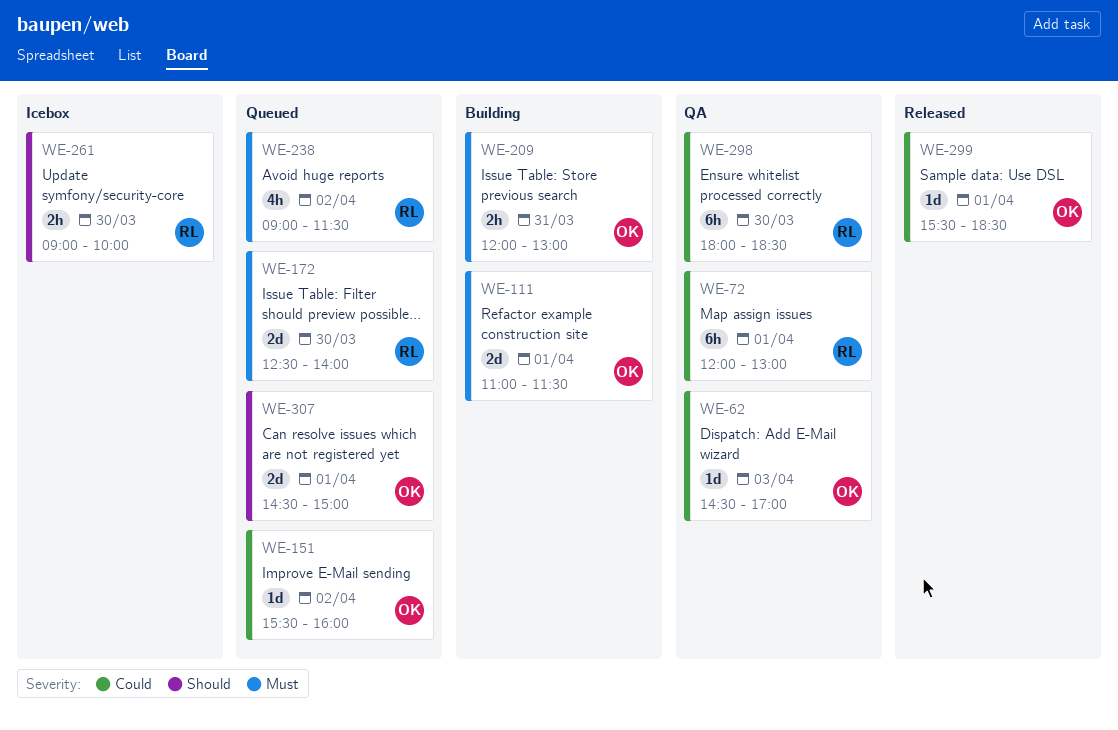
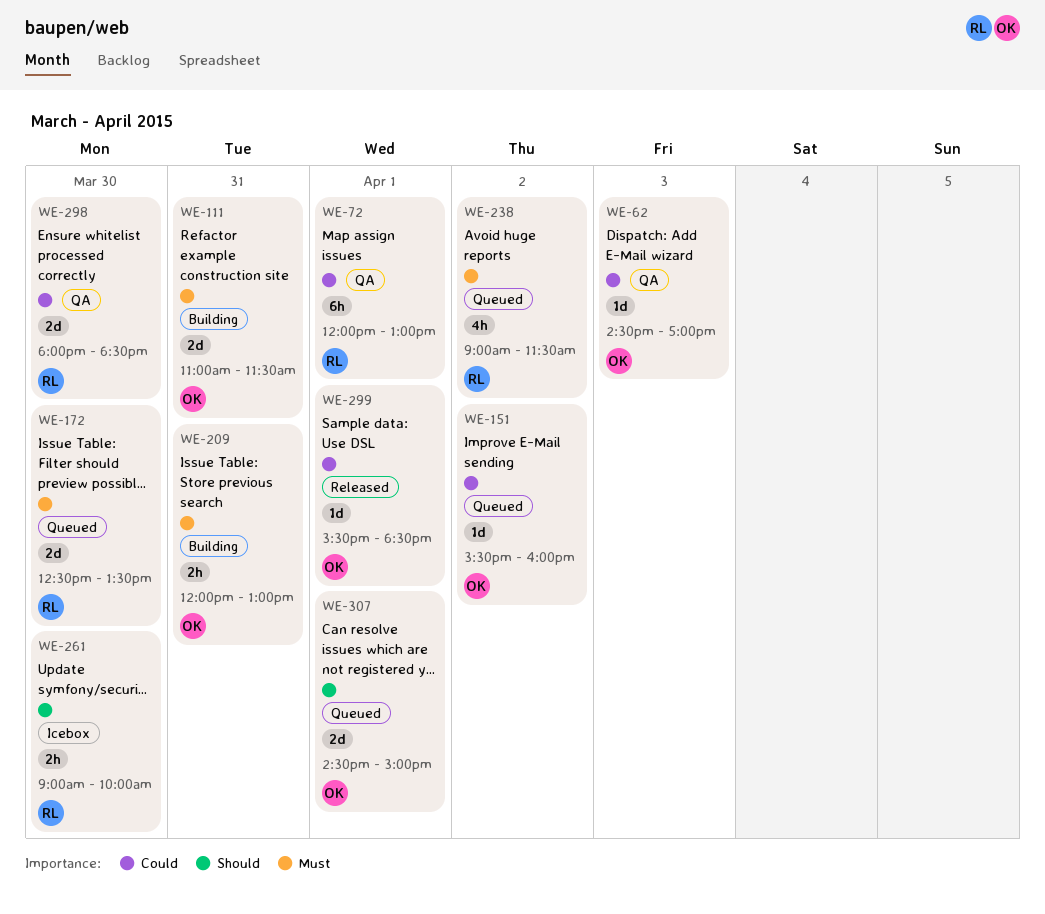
WE-111, day: Apr 1 -> Mar 31
WE-172, ends: 14:00 -> 13:30
WE-298, estimate: 6h -> 2d

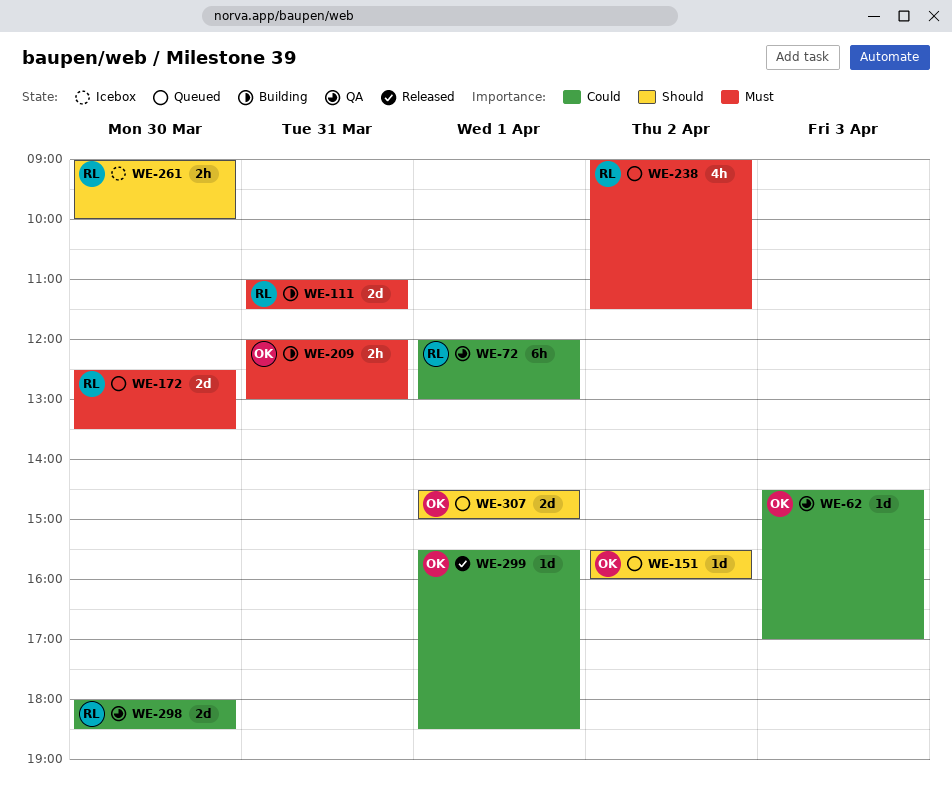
WE-111, owner: OK -> RL
WE-151, priority: Could -> Should

